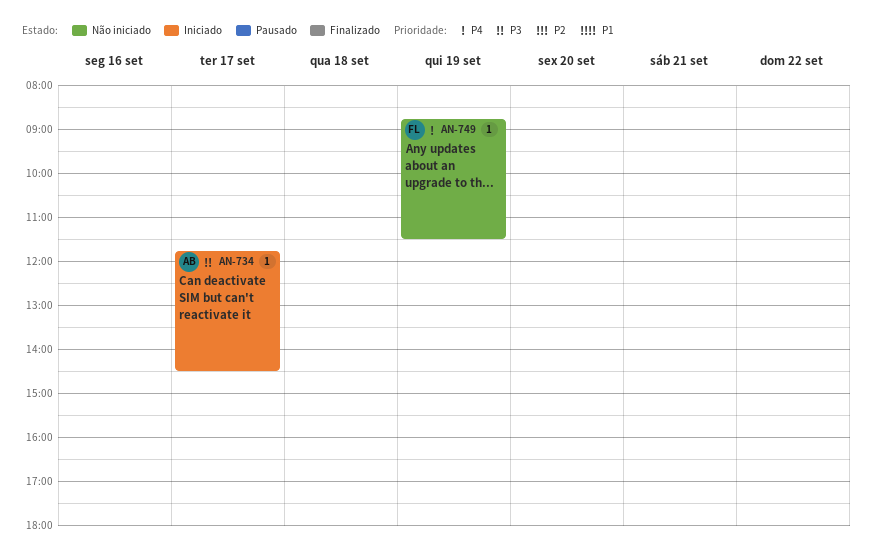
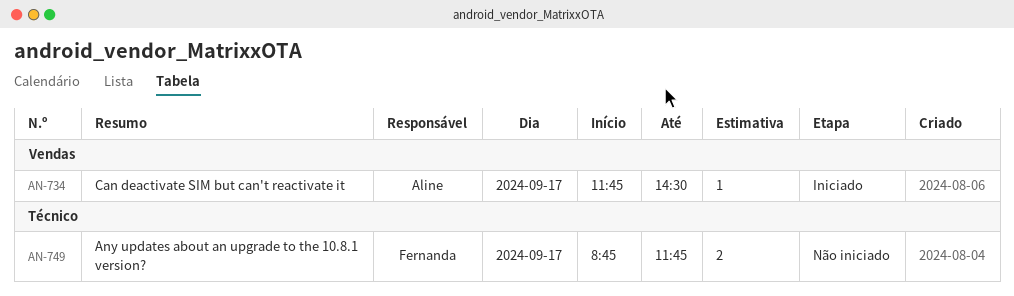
AN-749, estimate: 1 -> 2
AN-749, day: Sep 19 -> Sep 17
AN-749, ends: 11:30 -> 11:45

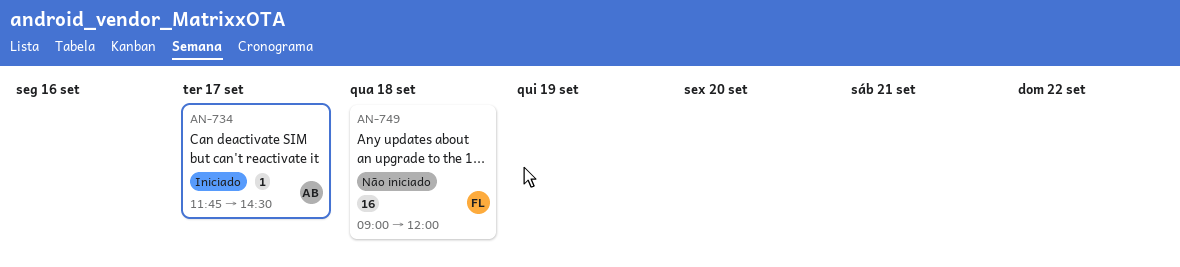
AN-749, estimate: 2 -> 16
AN-749, day: Sep 17 -> Sep 18
AN-749, begins: 08:45 -> 09:00
AN-749, ends: 11:45 -> 12:00

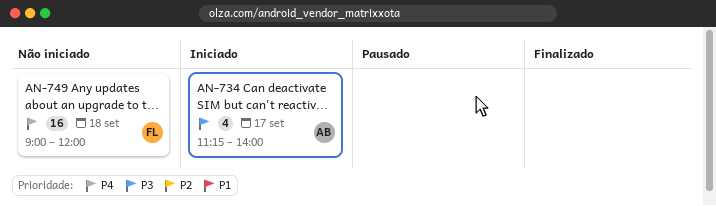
AN-734, estimate: 1 -> 4
AN-734, begins: 11:45 -> 11:15
AN-734, ends: 14:30 -> 14:00

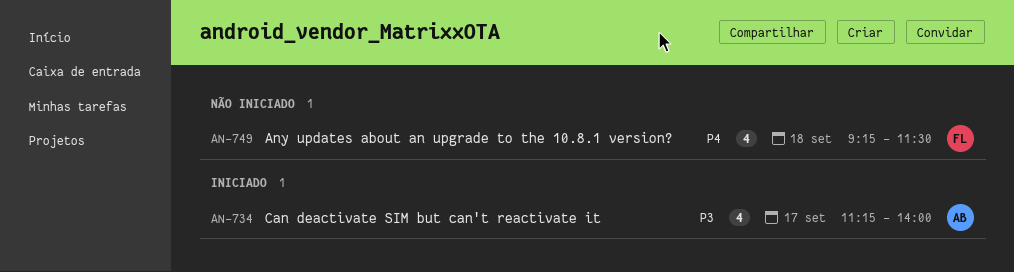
AN-749, estimate: 16 -> 4
AN-749, begins: 09:00 -> 09:15
AN-749, ends: 12:00 -> 11:30

